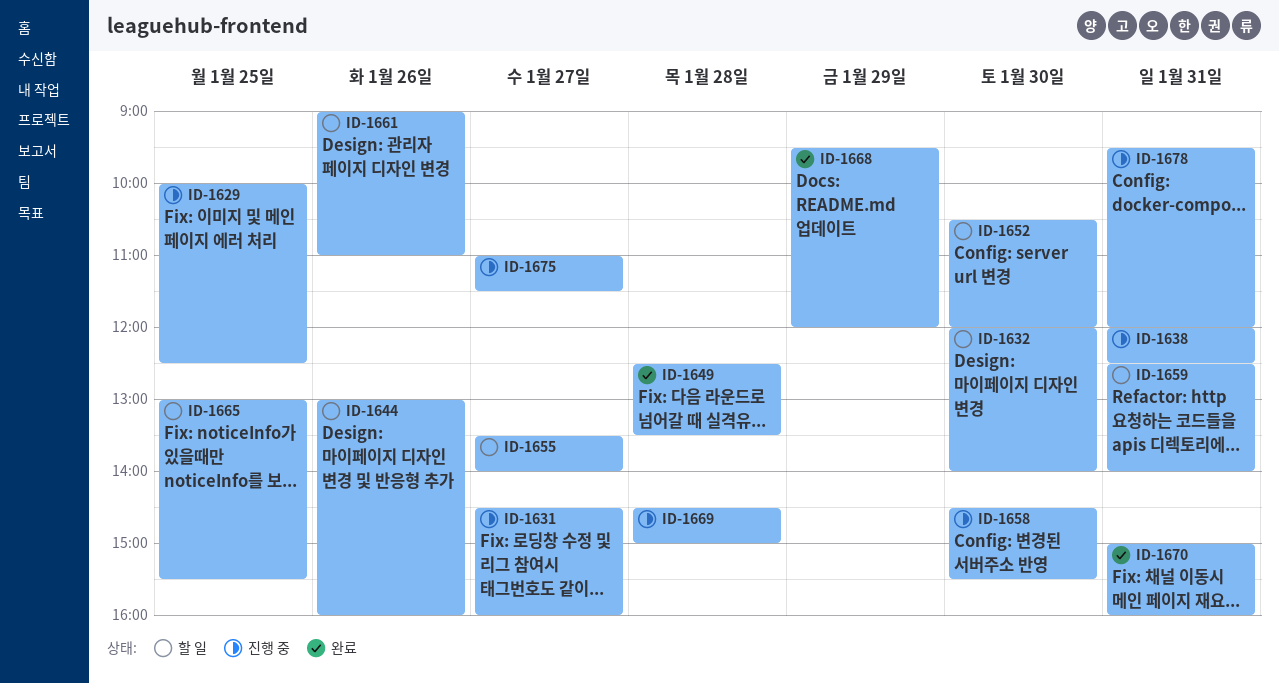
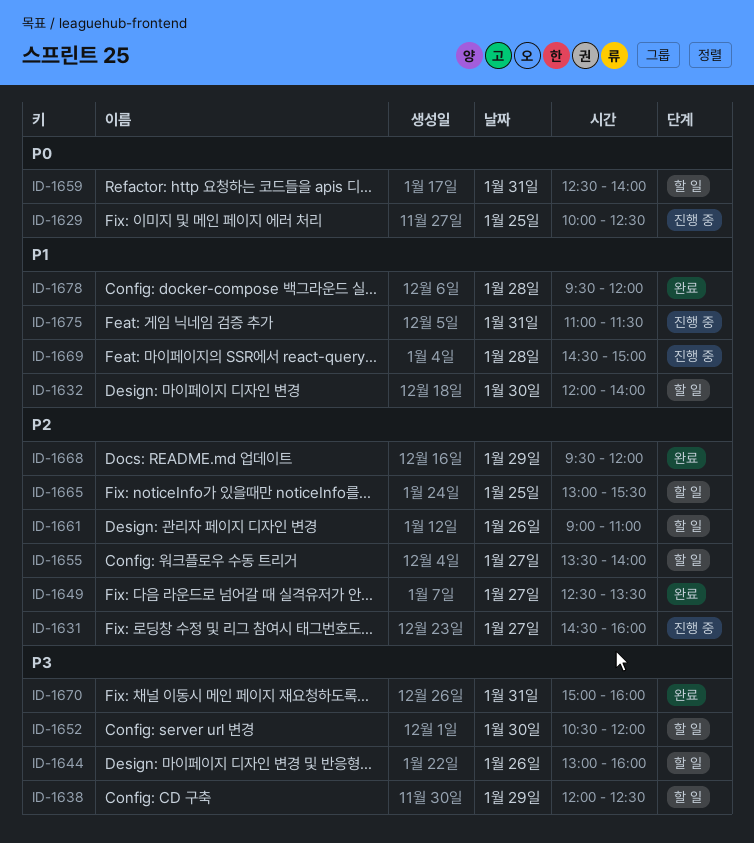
ID-1638, status: 진행 중 -> 할 일
ID-1638, day: Jan 31 -> Jan 29
ID-1649, day: Jan 28 -> Jan 27
ID-1658: present -> none
ID-1675, day: Jan 27 -> Jan 31
ID-1678, status: 진행 중 -> 완료
ID-1678, day: Jan 31 -> Jan 28

